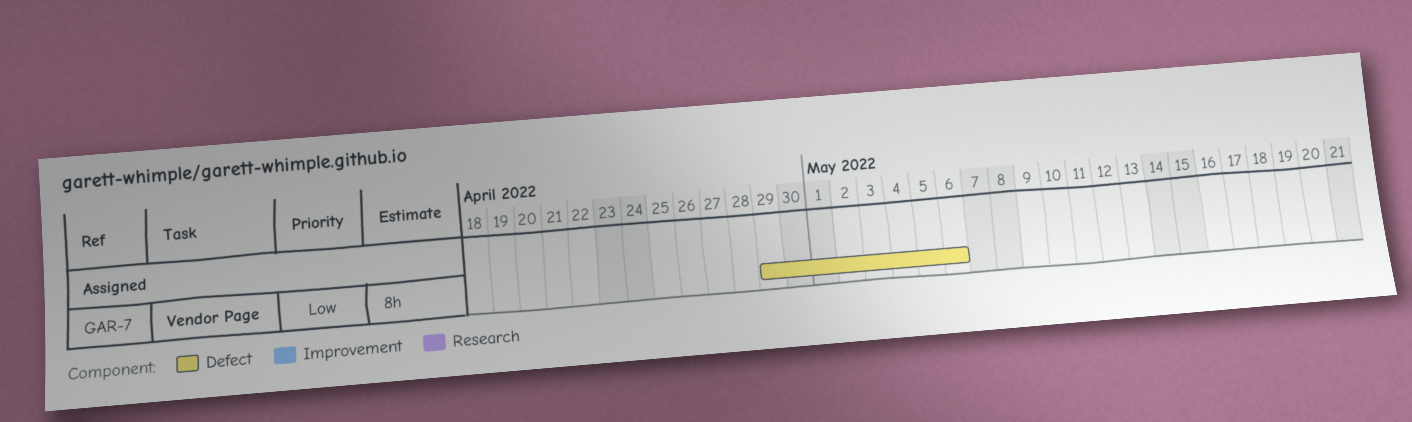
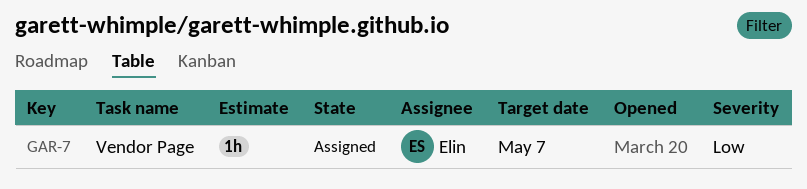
GAR-7, estimate: 8h -> 1h
GAR-7, due: May 6 -> May 7

